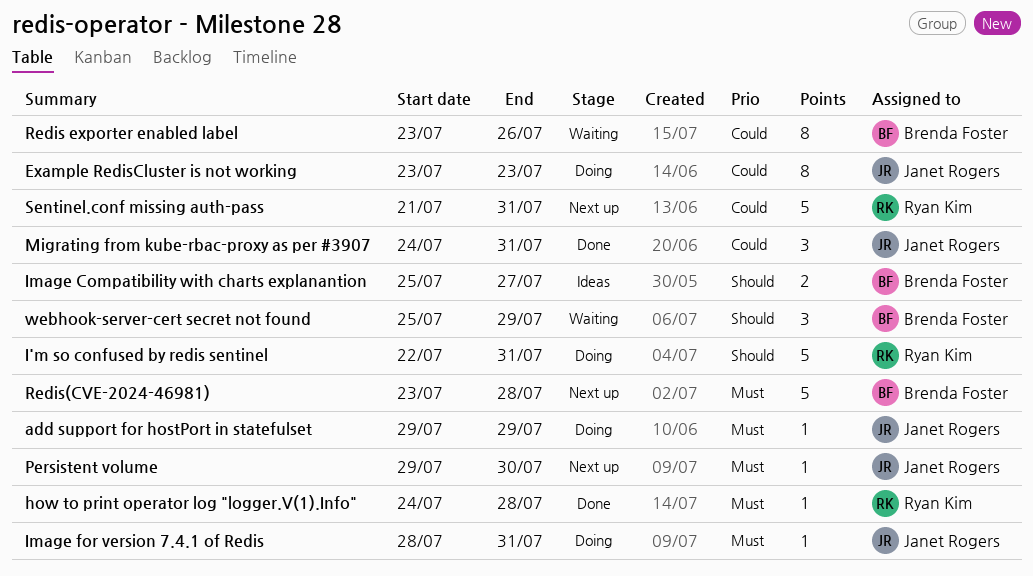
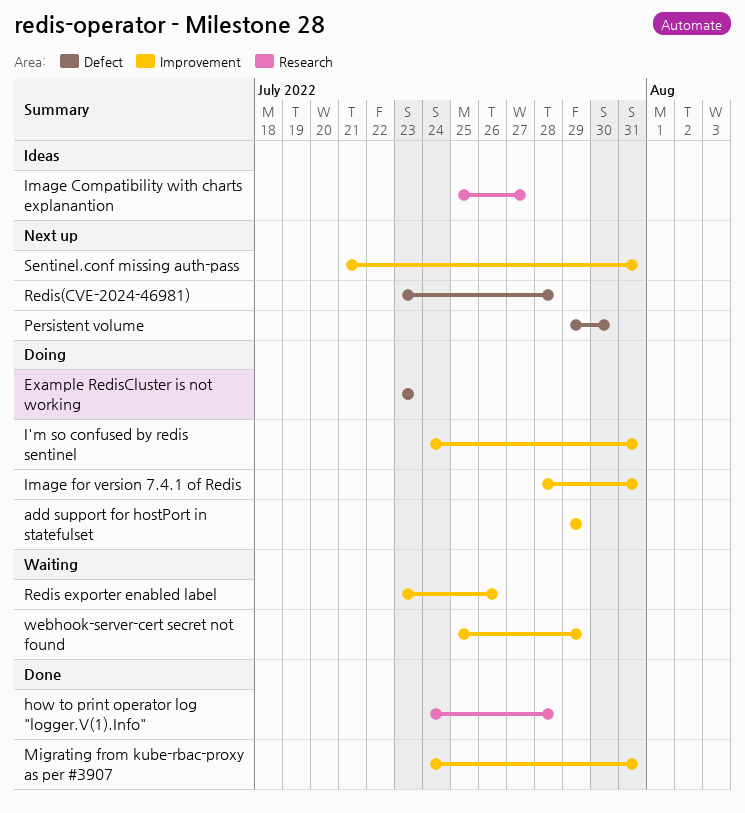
I'm so confused by redis sentinel, start: Jul 22 -> Jul 24

